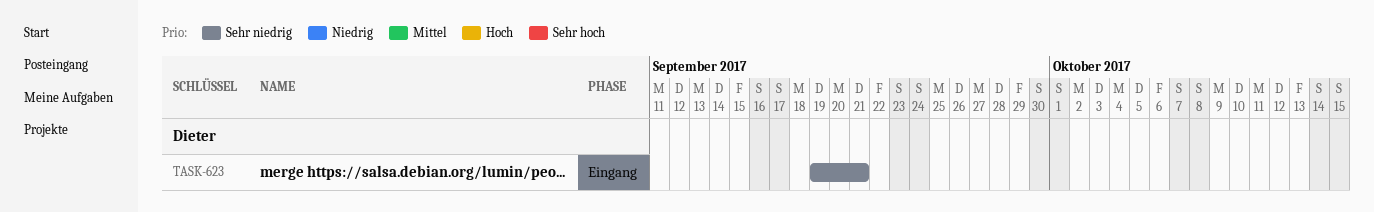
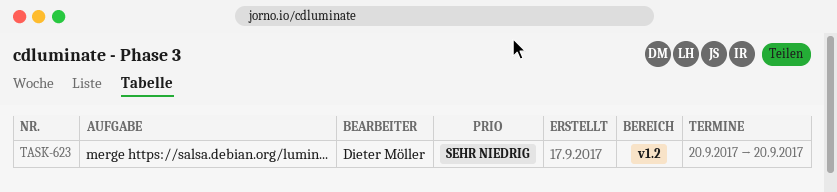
TASK-623, start: Sep 19 -> Sep 20
TASK-623, due: Sep 21 -> Sep 20

